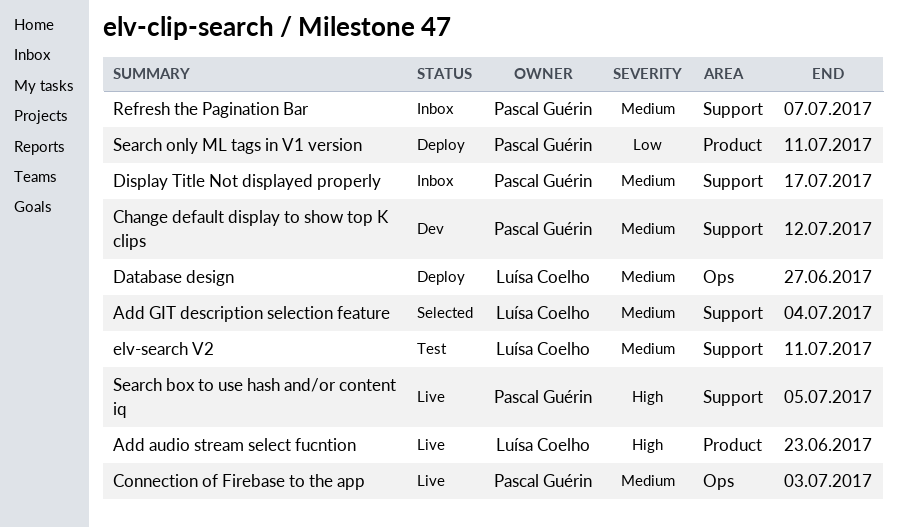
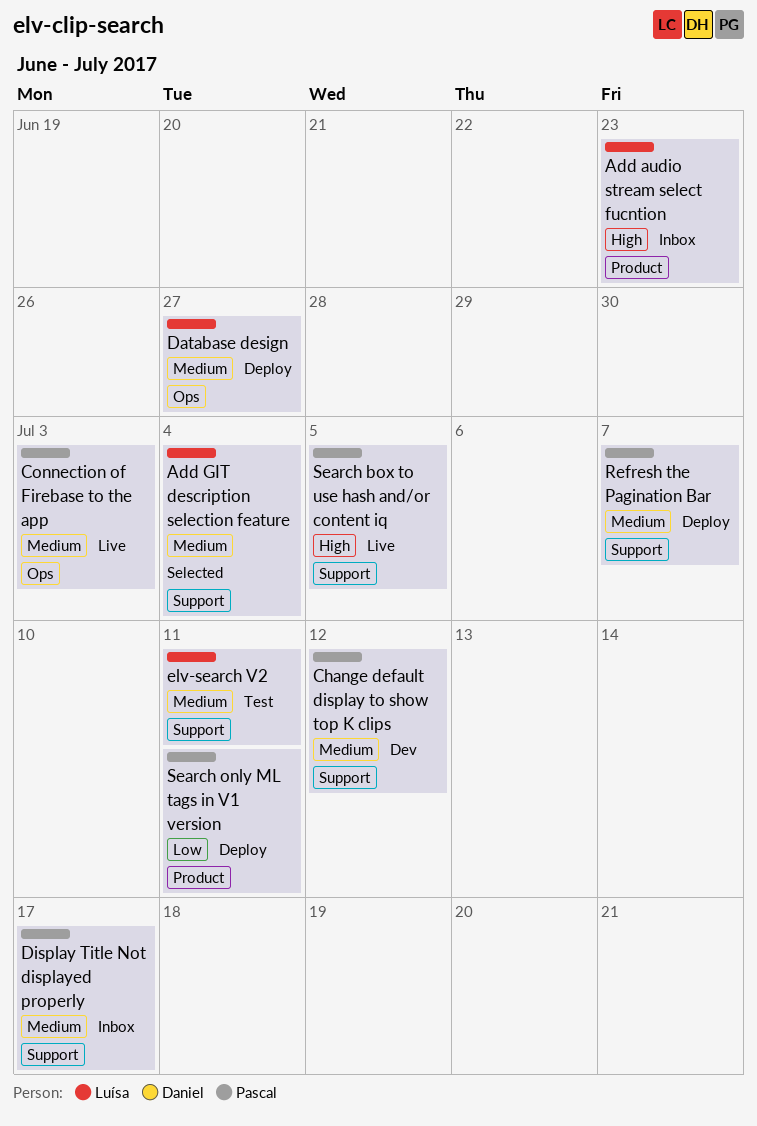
Add audio stream select fucntion, status: Live -> Inbox
Refresh the Pagination Bar, status: Inbox -> Deploy

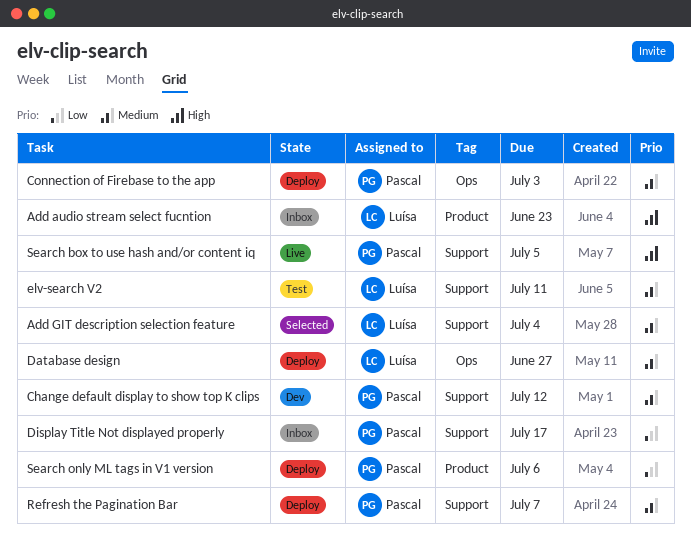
Connection of Firebase to the app, status: Live -> Deploy
Display Title Not displayed properly, priority: Medium -> Low
Search only ML tags in V1 version, due: Jul 11 -> Jul 6

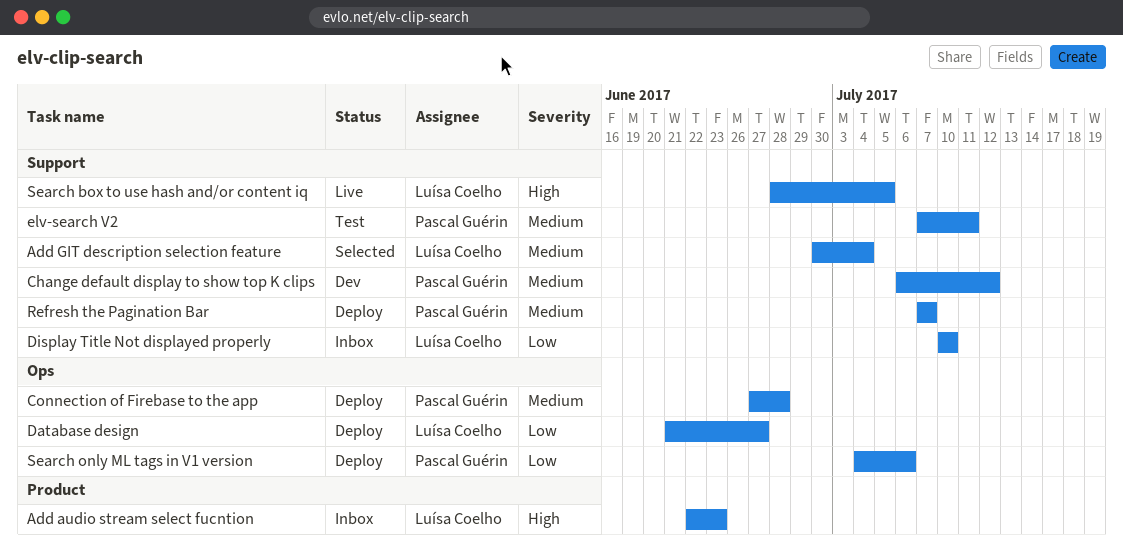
Connection of Firebase to the app, due: Jul 3 -> Jun 28
Database design, priority: Medium -> Low
Display Title Not displayed properly, owner: Pascal Guérin -> Luísa Coelho
Display Title Not displayed properly, due: Jul 17 -> Jul 10
elv-search V2, owner: Luísa Coelho -> Pascal Guérin
Search box to use hash and/or content iq, owner: Pascal Guérin -> Luísa Coelho
Search only ML tags in V1 version, label: Product -> Ops

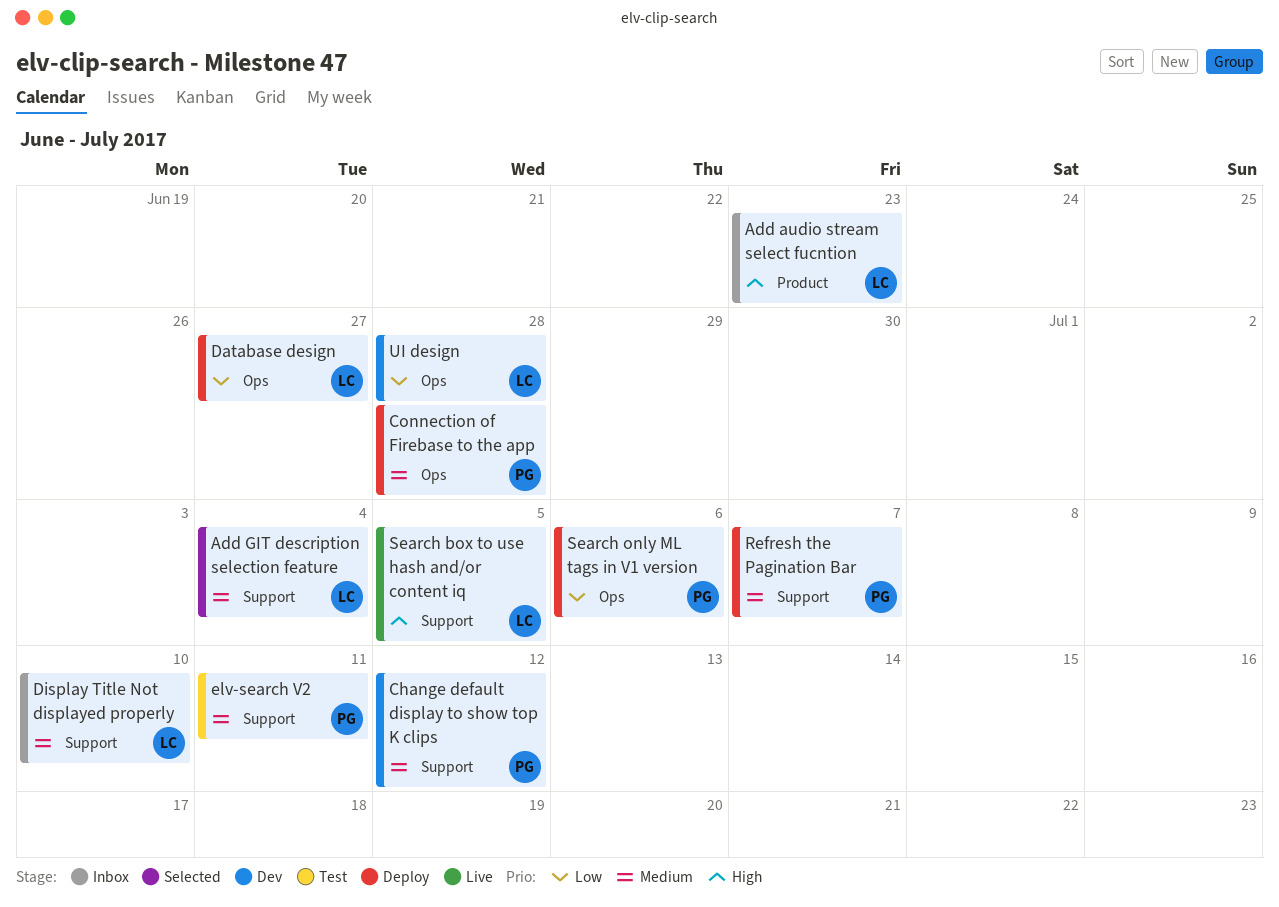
Display Title Not displayed properly, priority: Low -> Medium
UI design: none -> present

